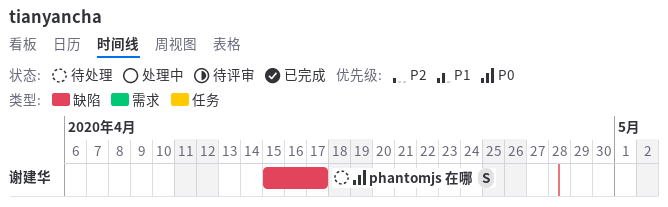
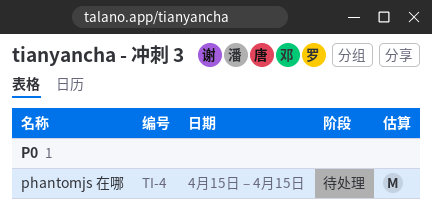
phantomjs 在哪, estimate: S -> M
phantomjs 在哪, due: Apr 17 -> Apr 15

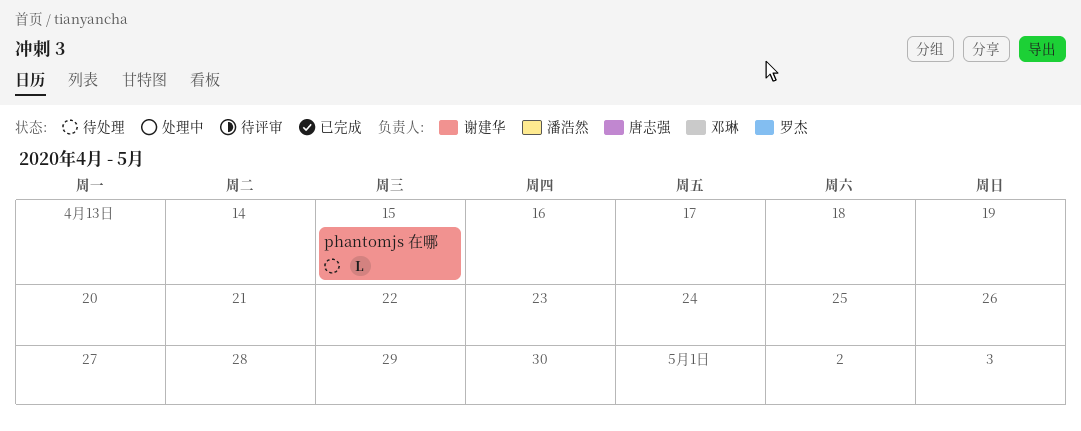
phantomjs 在哪, estimate: M -> L

